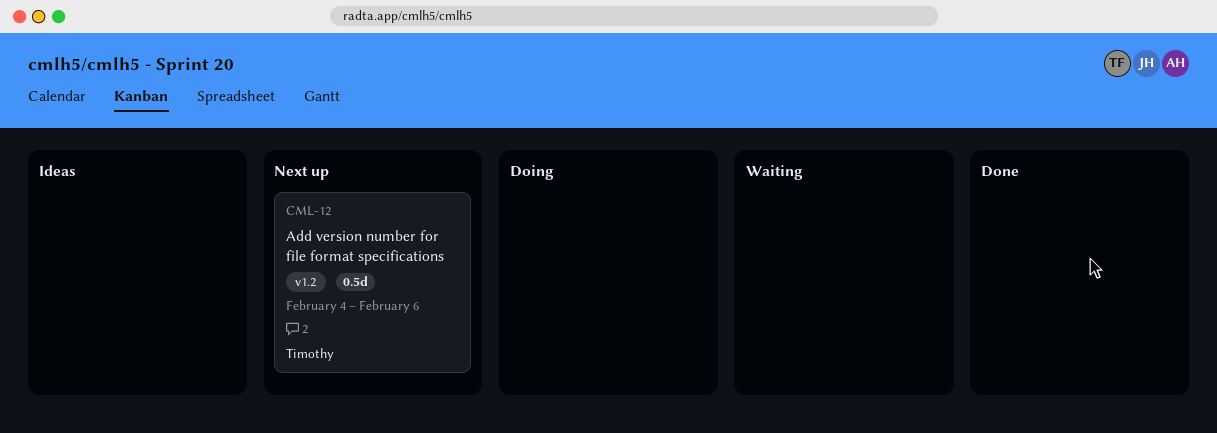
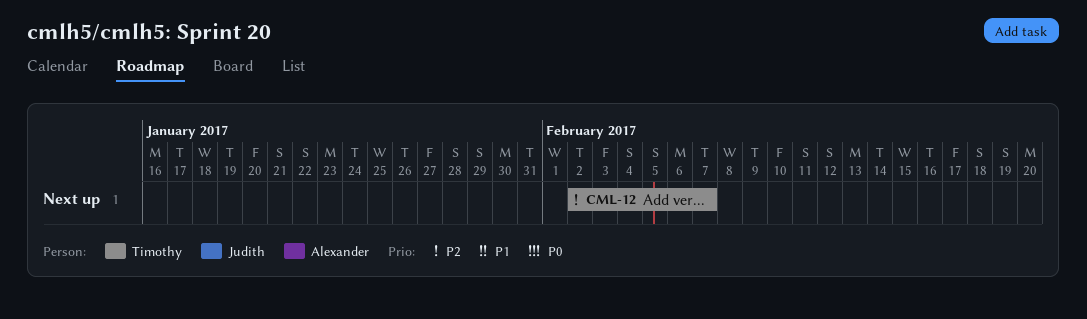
CML-12, start: Feb 4 -> Feb 2
CML-12, due: Feb 6 -> Feb 7

